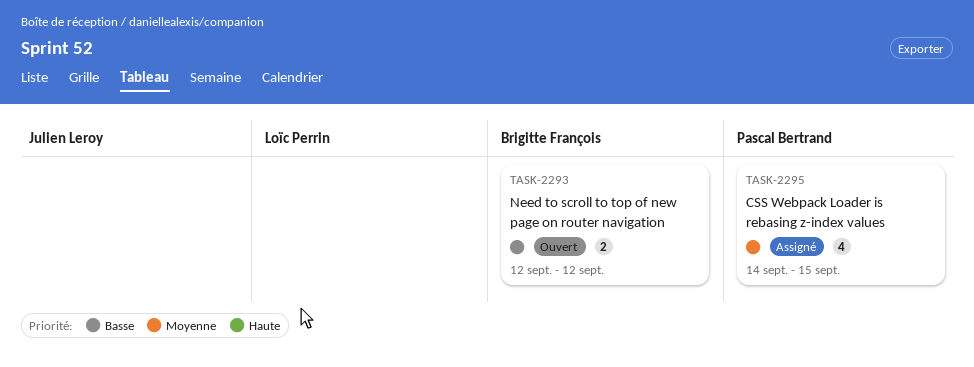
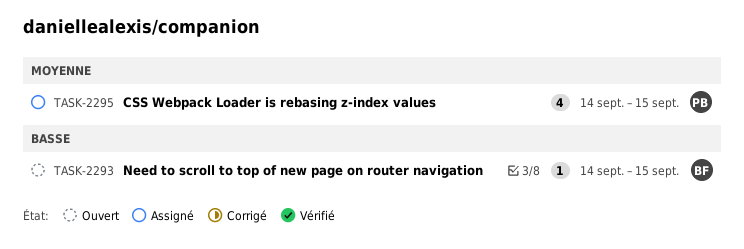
TASK-2293, estimate: 2 -> 1
TASK-2293, start: Sep 12 -> Sep 14
TASK-2293, due: Sep 12 -> Sep 15

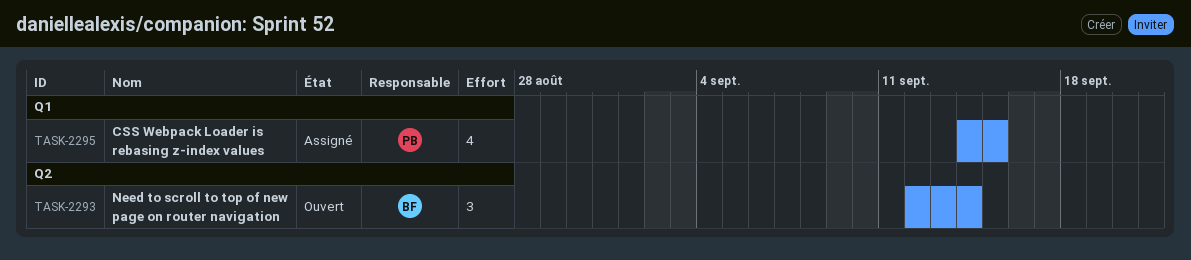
TASK-2293, estimate: 1 -> 3
TASK-2293, start: Sep 14 -> Sep 12
TASK-2293, due: Sep 15 -> Sep 14

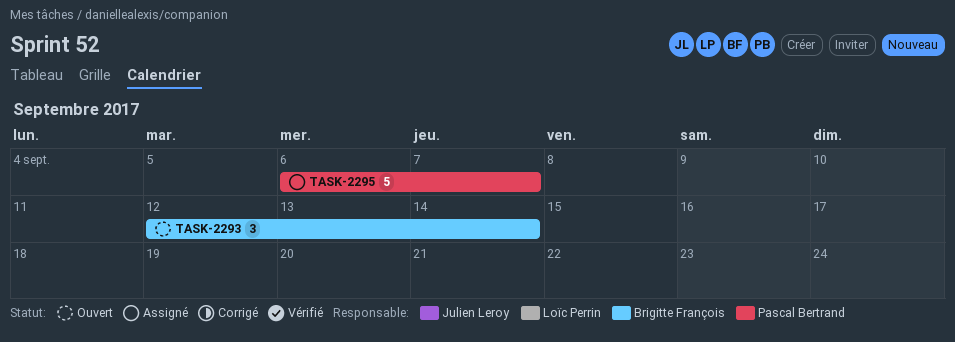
TASK-2295, estimate: 4 -> 5
TASK-2295, start: Sep 14 -> Sep 6
TASK-2295, due: Sep 15 -> Sep 7

